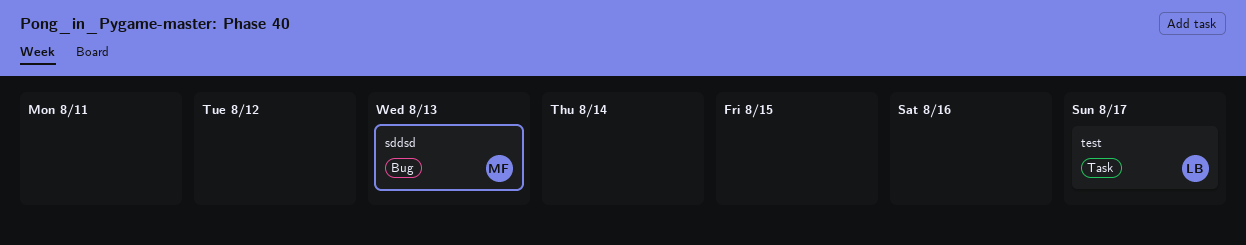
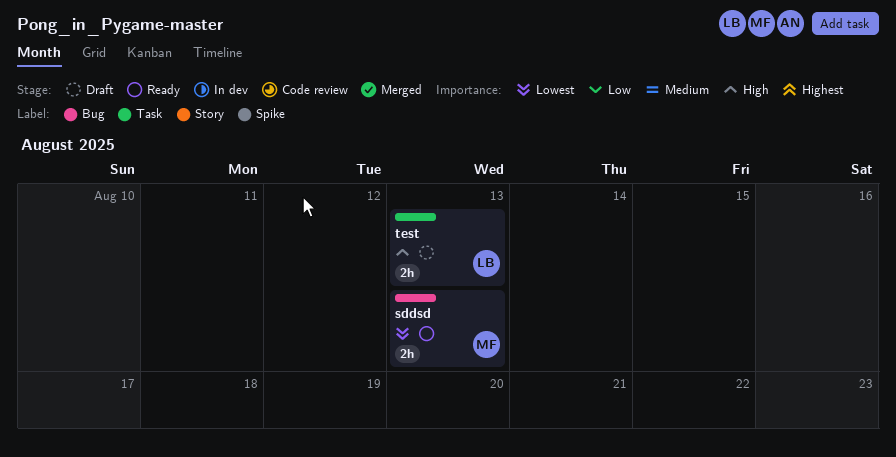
test, due: Aug 17 -> Aug 13

